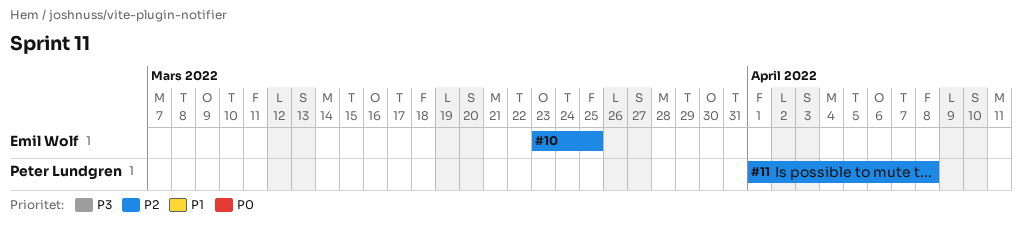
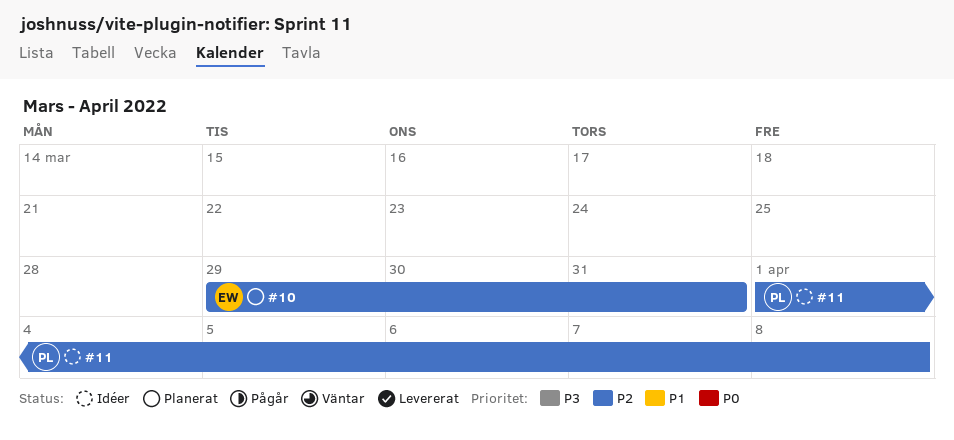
#10, start: Mar 23 -> Mar 29
#10, due: Mar 25 -> Mar 31

